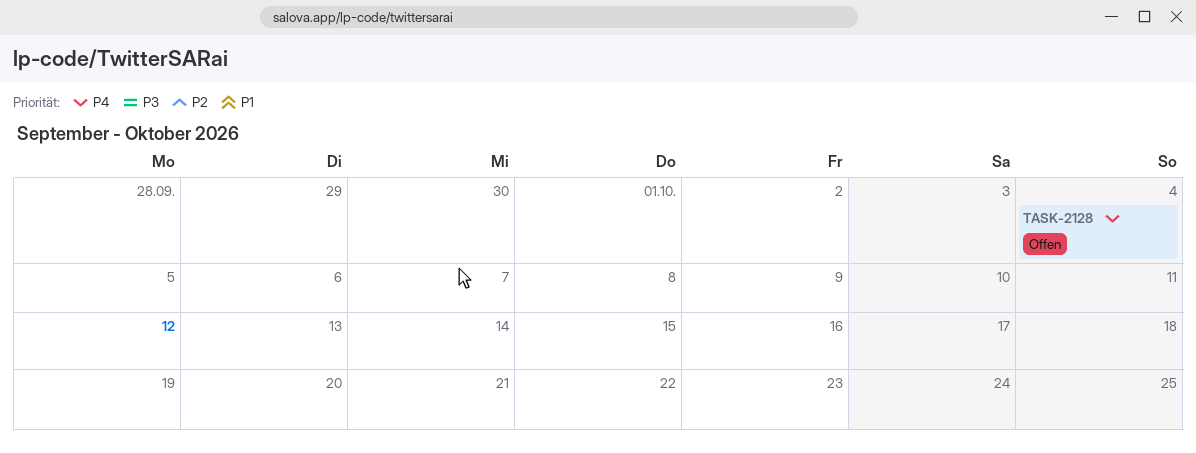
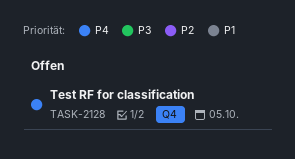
TASK-2128, due: Oct 4 -> Oct 5

